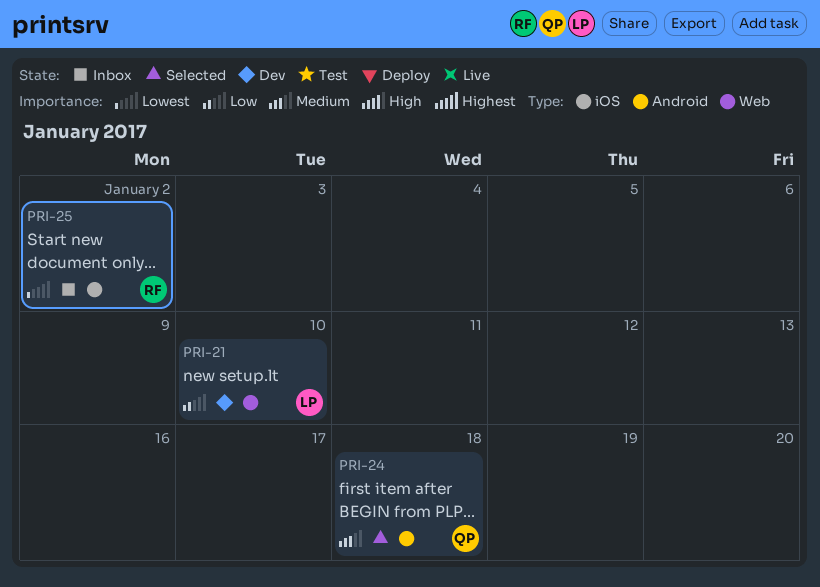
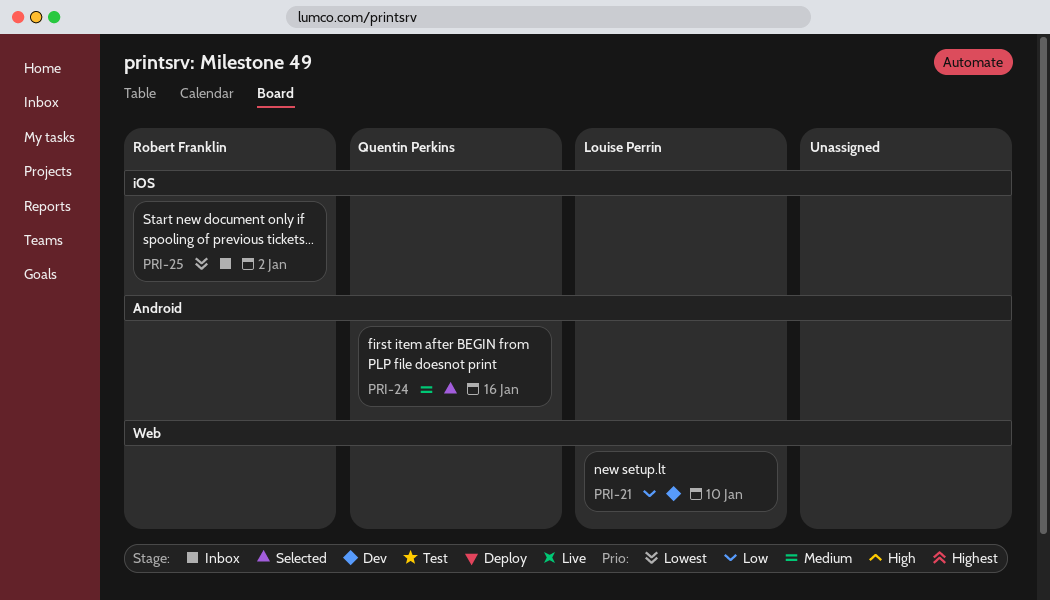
PRI-24, due: Jan 18 -> Jan 16

